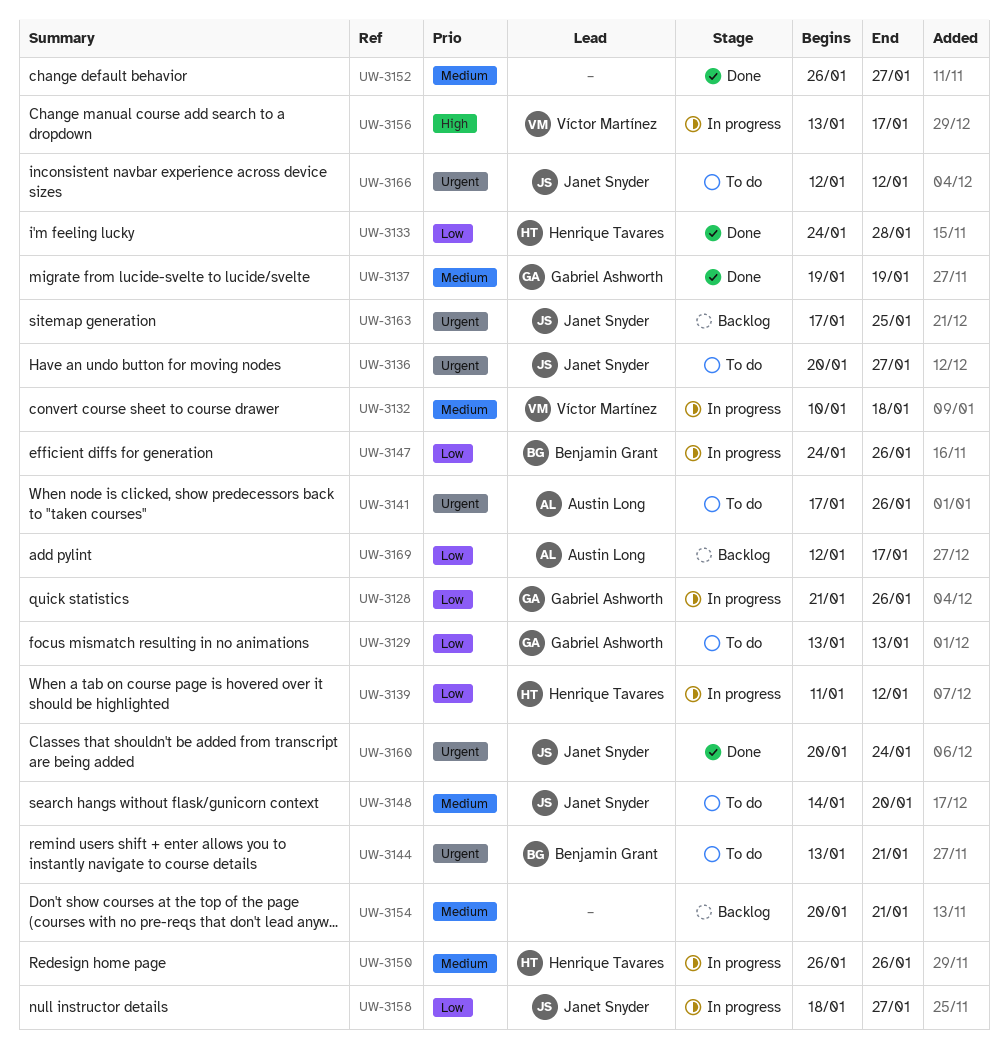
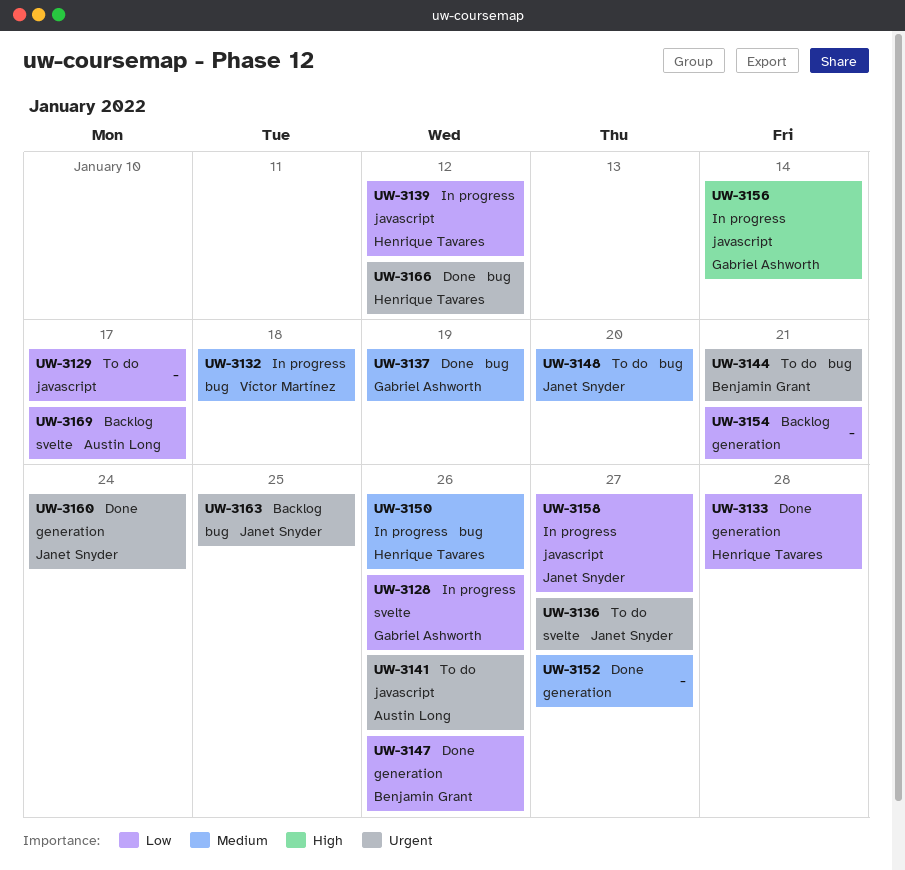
UW-3129, owner: Gabriel Ashworth -> none
UW-3129, due: Jan 13 -> Jan 17
UW-3147, status: In progress -> Done
UW-3154, priority: Medium -> Low
UW-3156, owner: Víctor Martínez -> Gabriel Ashworth
UW-3156, due: Jan 17 -> Jan 14
UW-3166, status: To do -> Done
UW-3166, owner: Janet Snyder -> Henrique Tavares

